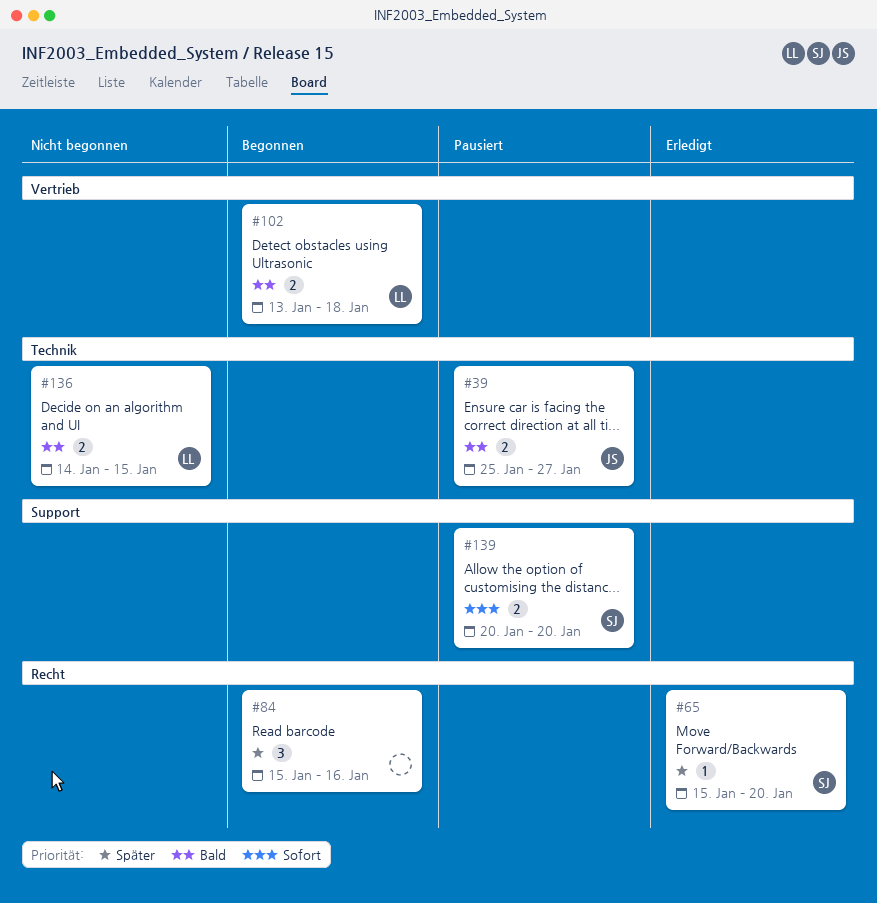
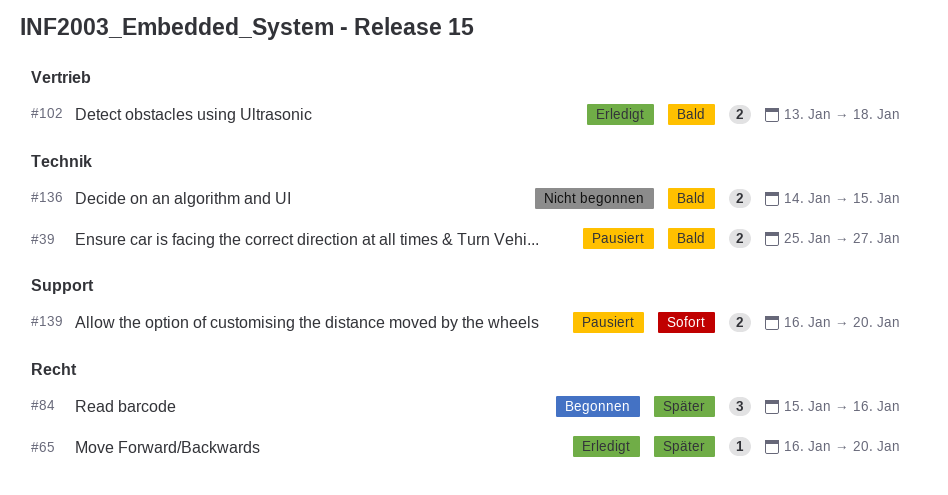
#65, start: Jan 15 -> Jan 16
#102, status: Begonnen -> Erledigt
#139, start: Jan 20 -> Jan 16

